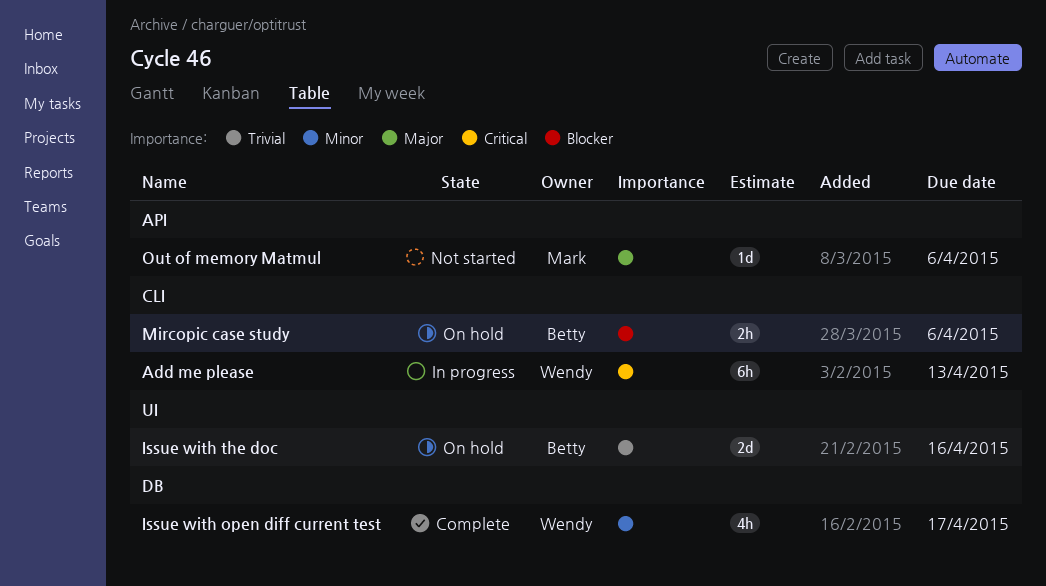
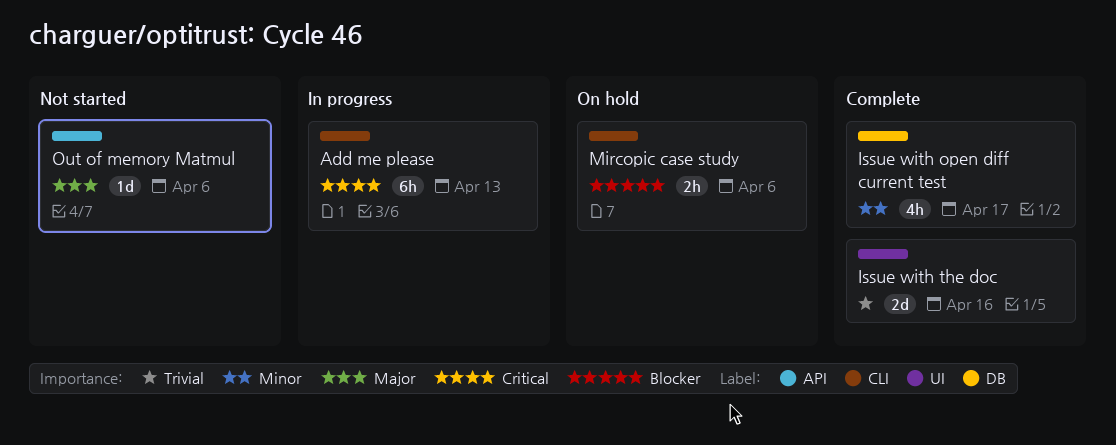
Issue with the doc, status: On hold -> Complete

